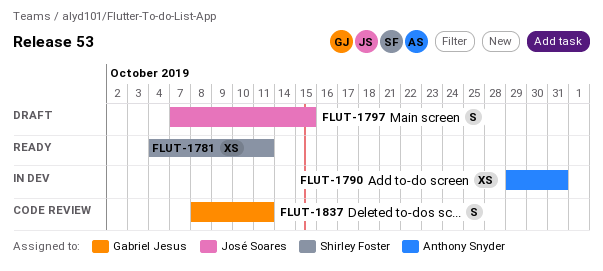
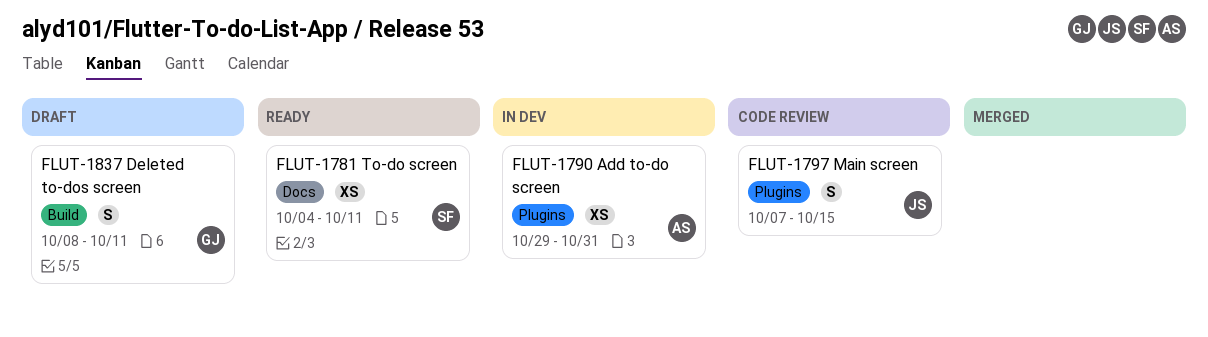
FLUT-1797, status: Draft -> Code review
FLUT-1837, status: Code review -> Draft

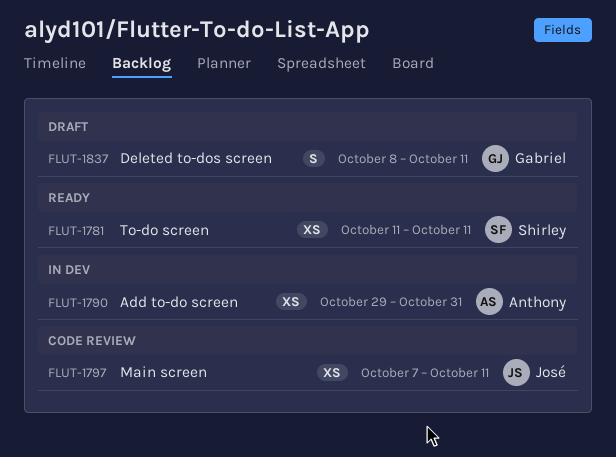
FLUT-1781, start: Oct 4 -> Oct 11
FLUT-1797, estimate: S -> XS
FLUT-1797, due: Oct 15 -> Oct 11

